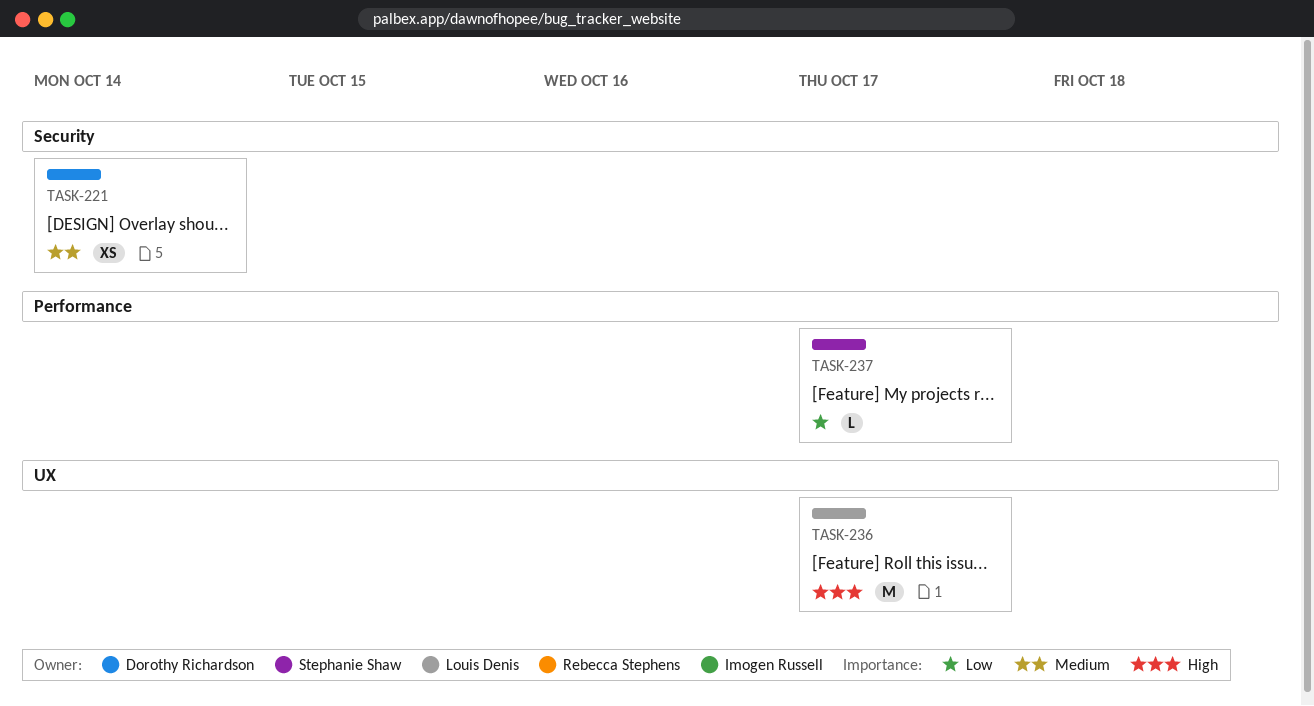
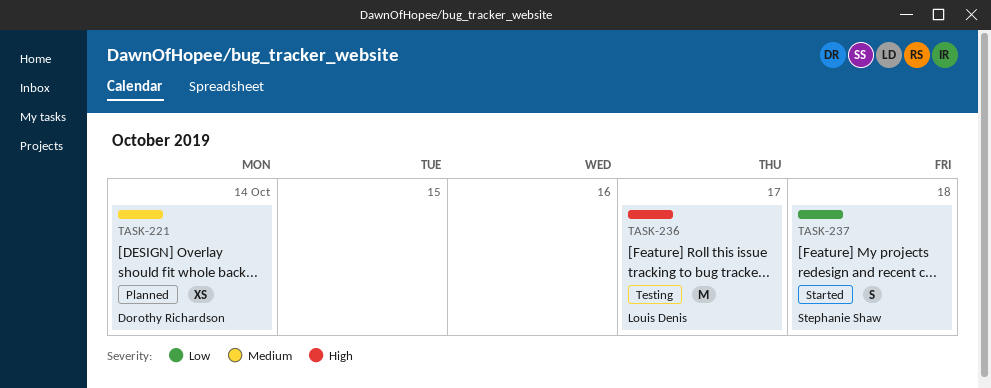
TASK-237, estimate: L -> S
TASK-237, due: Oct 17 -> Oct 18

